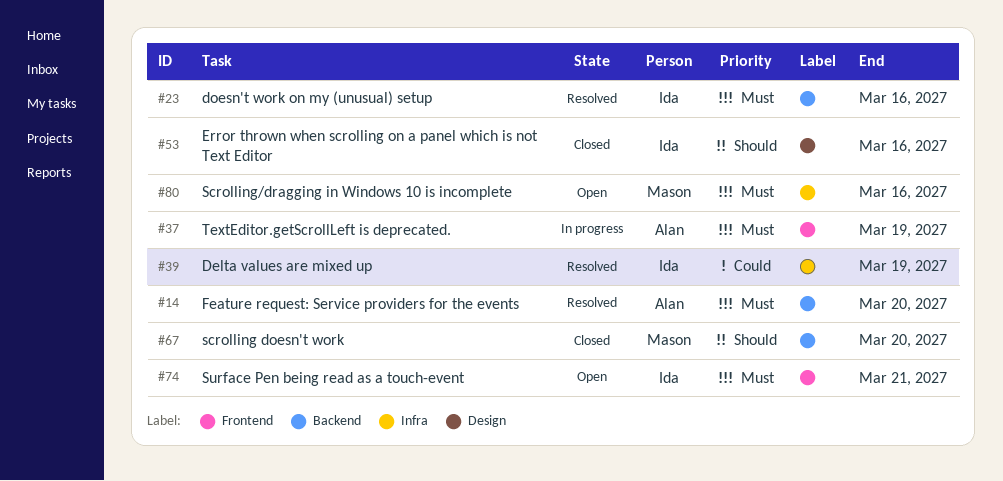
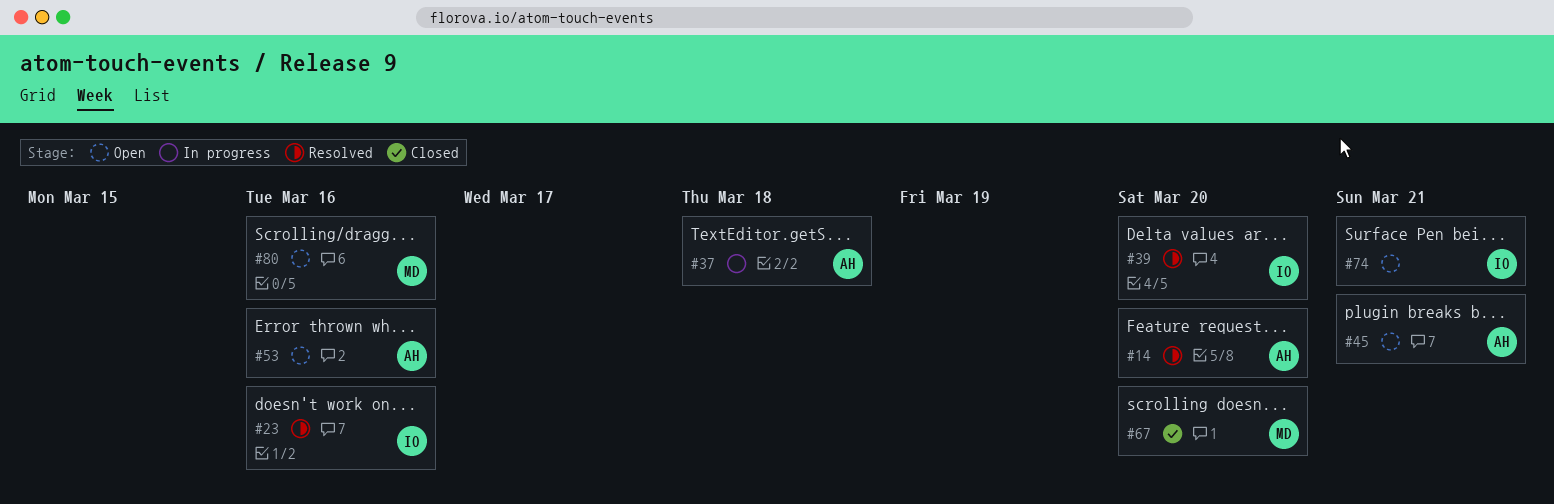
#37, due: Mar 19 -> Mar 18
#39, due: Mar 19 -> Mar 20
#45: none -> present
#53, status: Closed -> Open
#53, owner: Ida -> Alan

